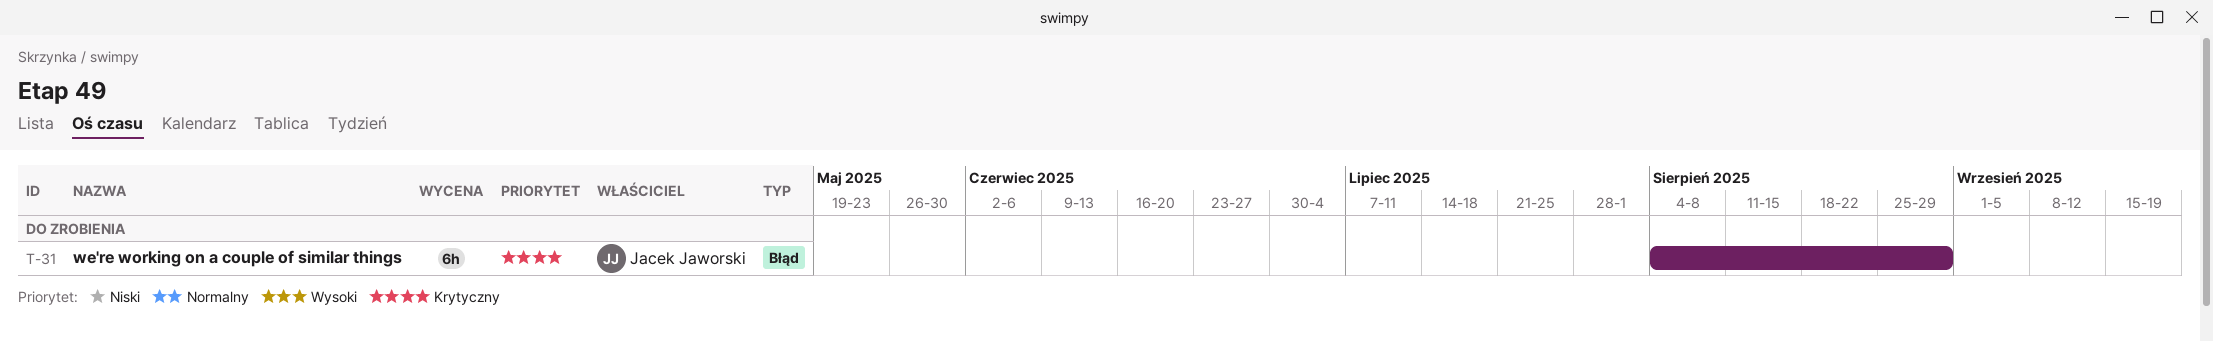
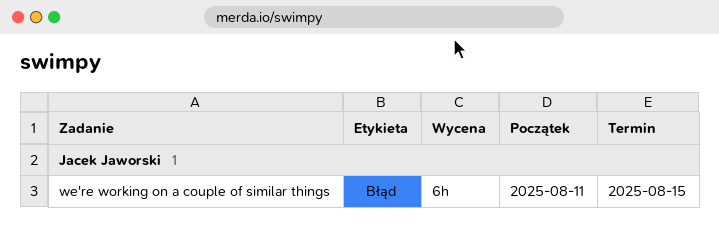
we're working on a couple of similar things, start: Aug 4 -> Aug 11
we're working on a couple of similar things, due: Aug 29 -> Aug 15

